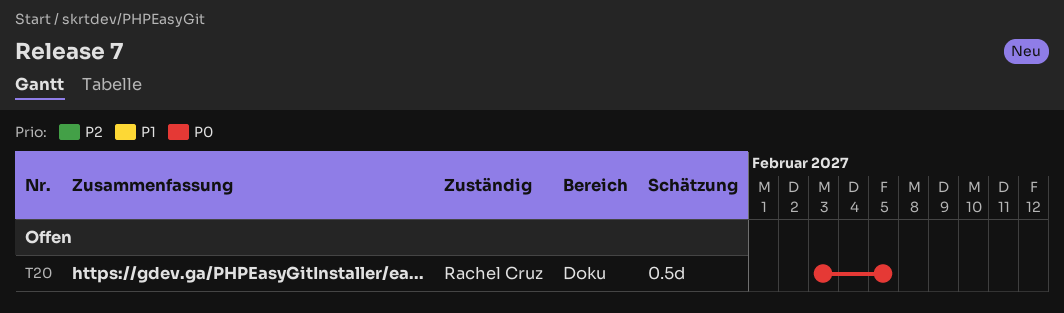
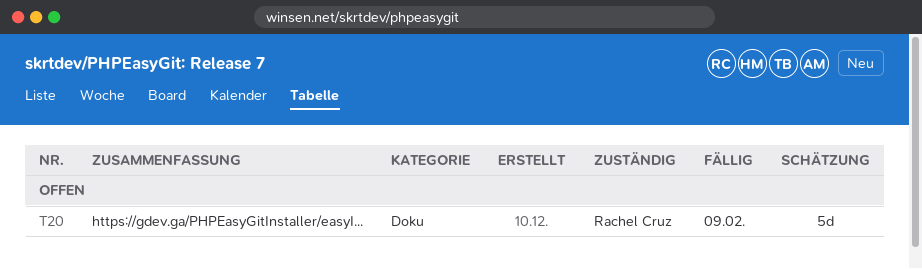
T20, estimate: 0.5d -> 5d
T20, due: Feb 5 -> Feb 9

